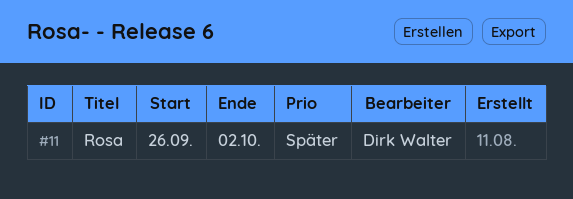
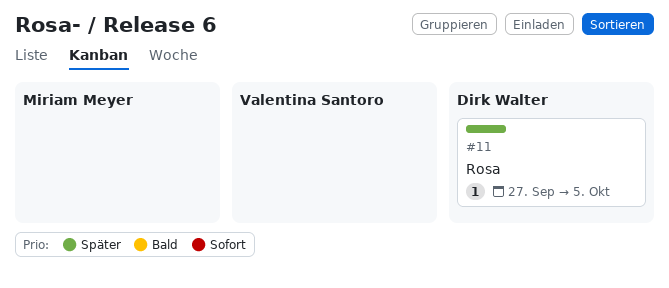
#11, start: Sep 26 -> Sep 27
#11, due: Oct 2 -> Oct 5

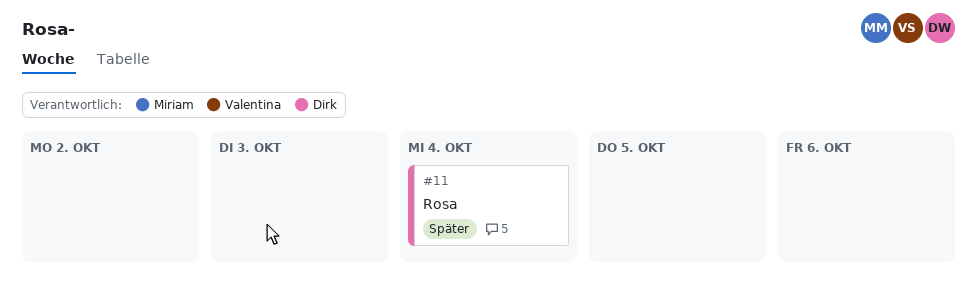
#11, due: Oct 5 -> Oct 4

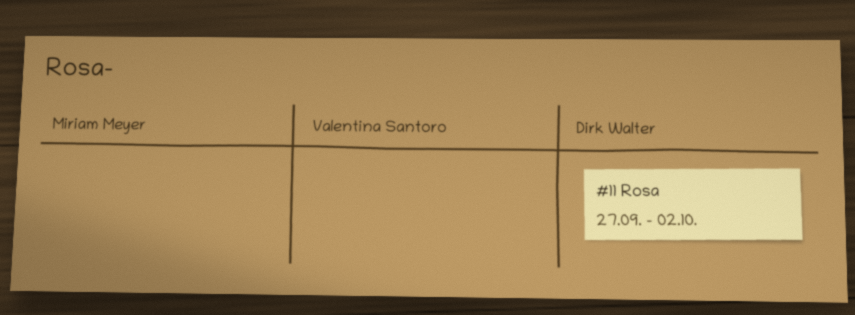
#11, due: Oct 4 -> Oct 2

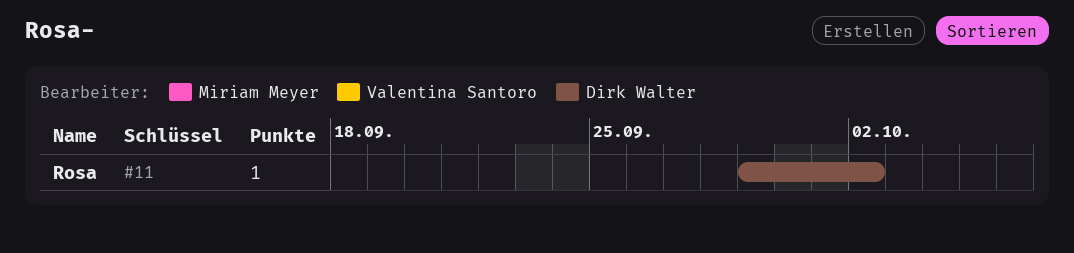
#11, start: Sep 27 -> Sep 29

